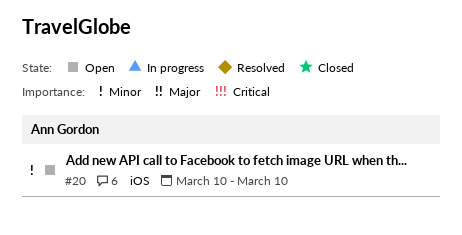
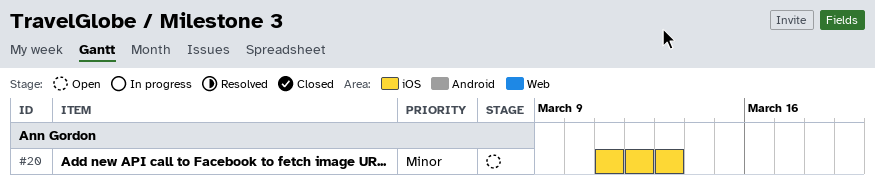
#20, start: Mar 10 -> Mar 11
#20, due: Mar 10 -> Mar 13

